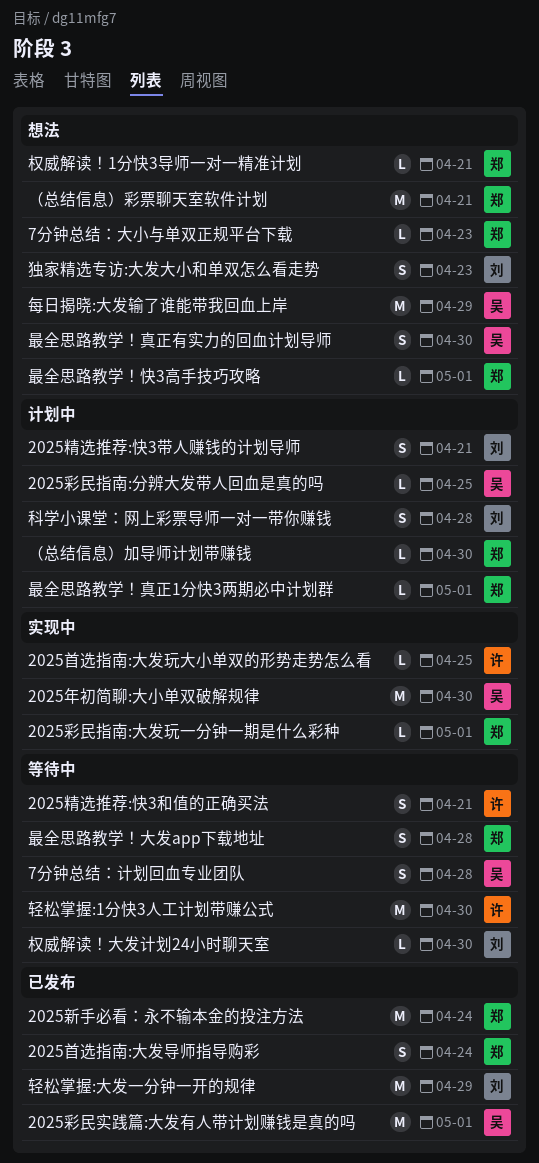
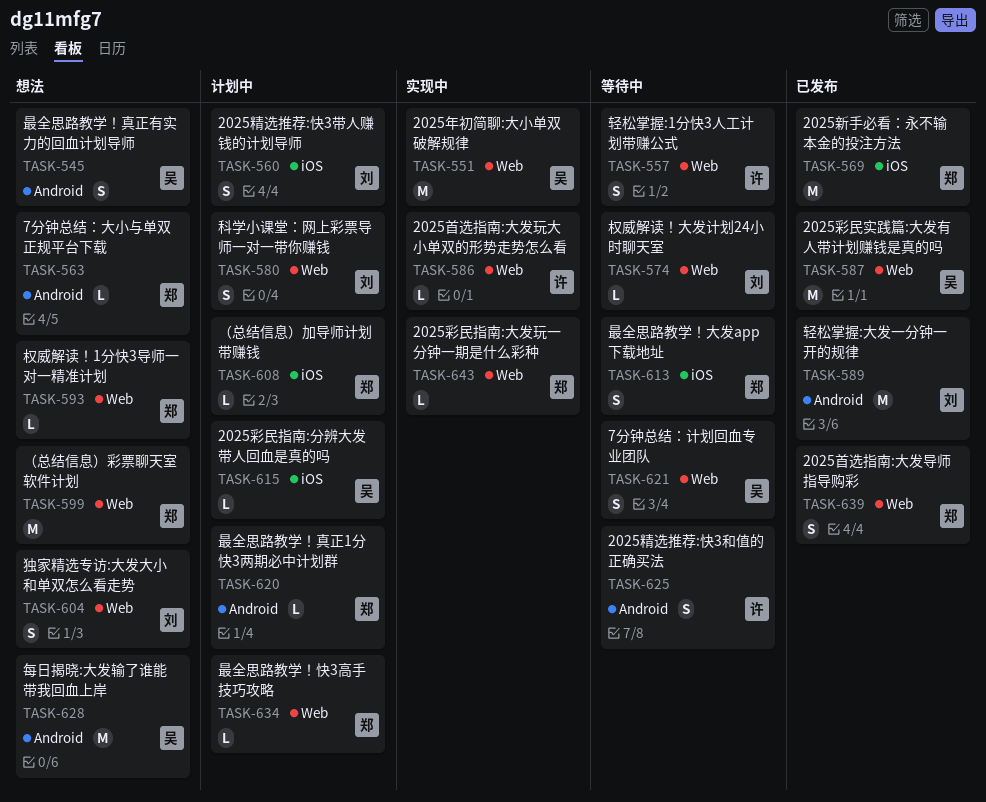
最全思路教学！快3高手技巧攻略, status: 想法 -> 计划中
轻松掌握:1分快3人工计划带赚公式, estimate: M -> S

